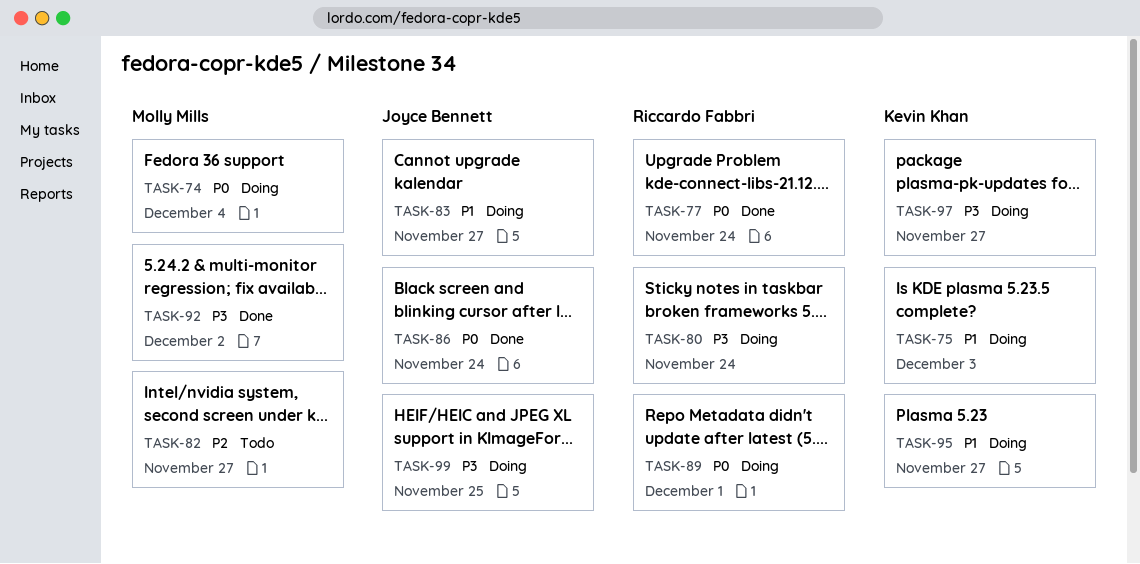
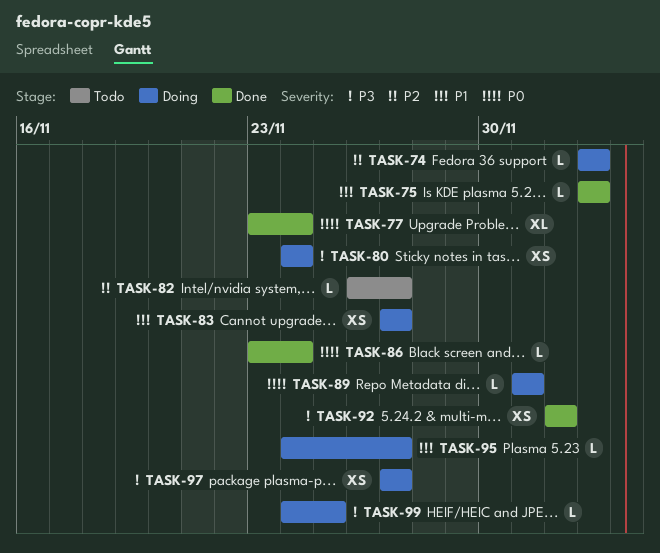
TASK-74, priority: P0 -> P2
TASK-74, due: Dec 4 -> Dec 3
TASK-75, status: Doing -> Done

